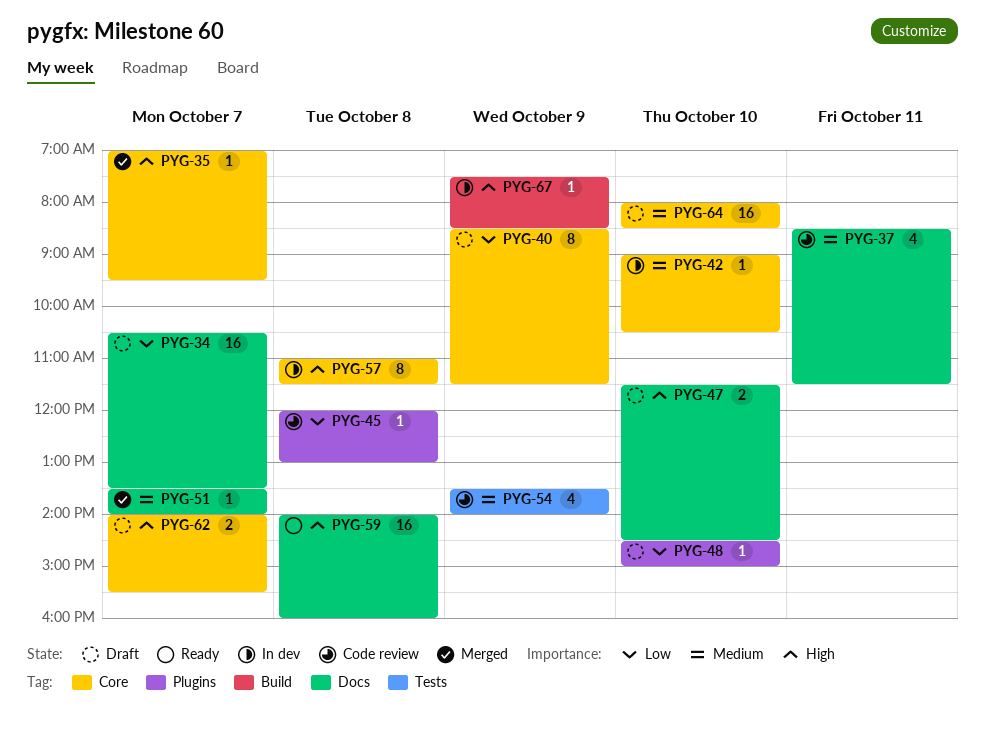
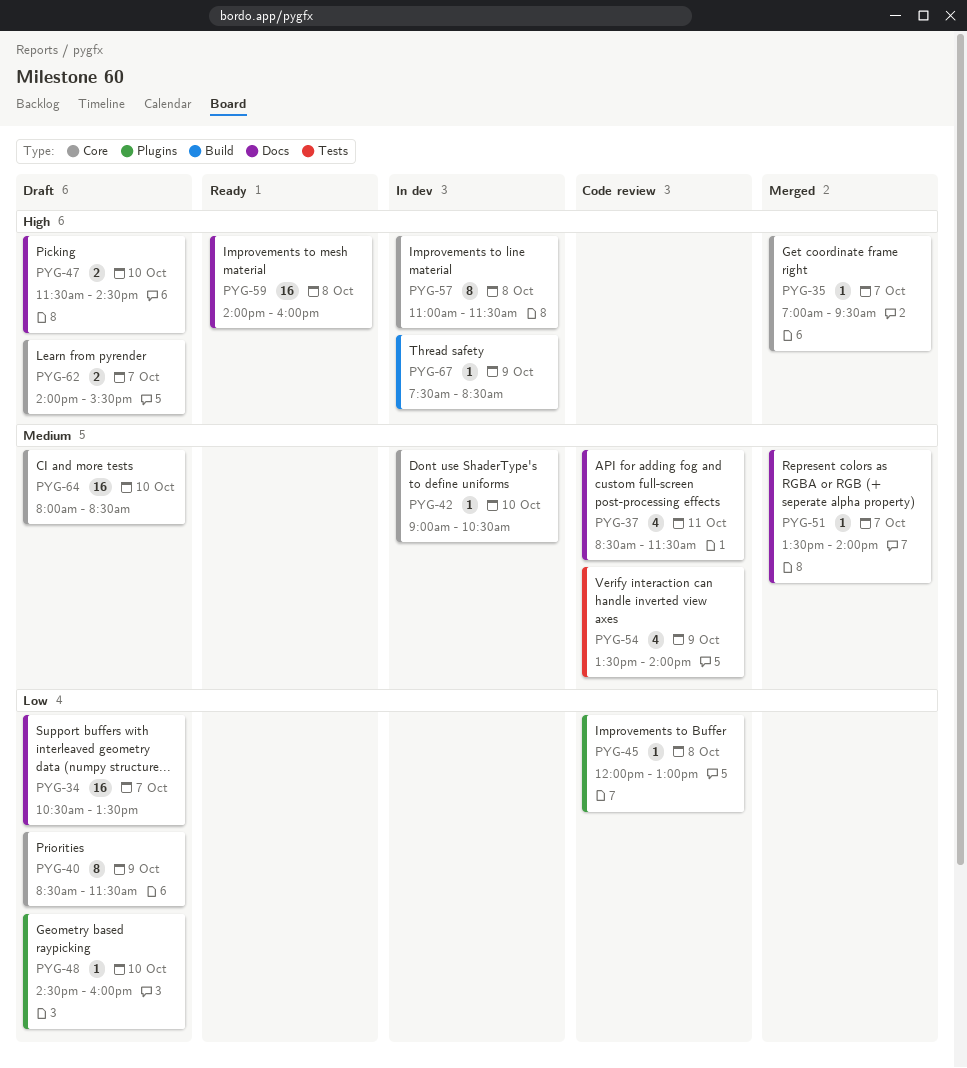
PYG-48, ends: 15:00 -> 16:00

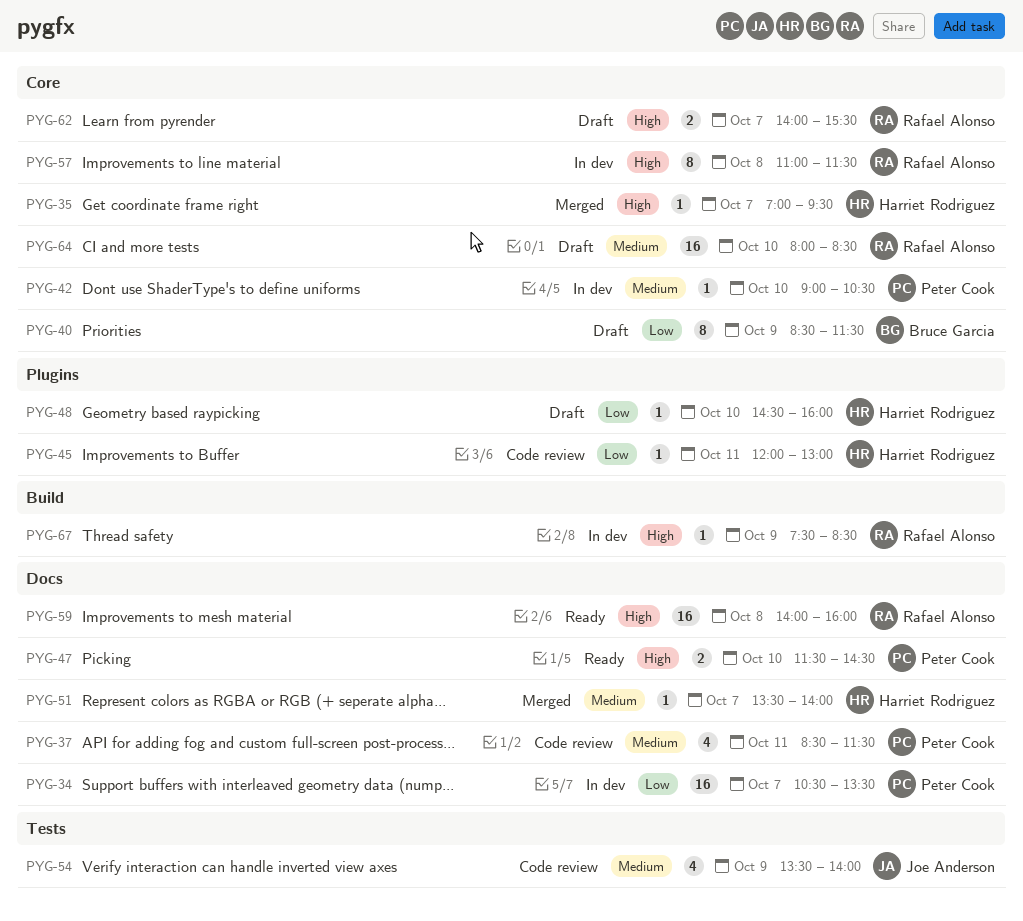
PYG-34, status: Draft -> In dev
PYG-45, day: Oct 8 -> Oct 11
PYG-47, status: Draft -> Ready

